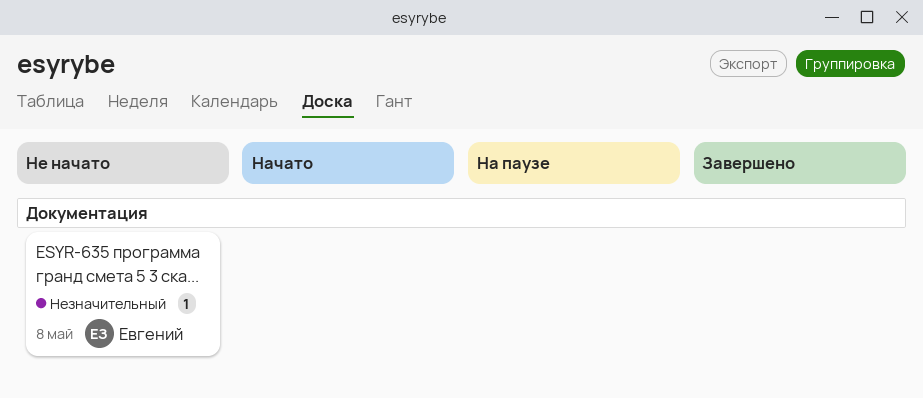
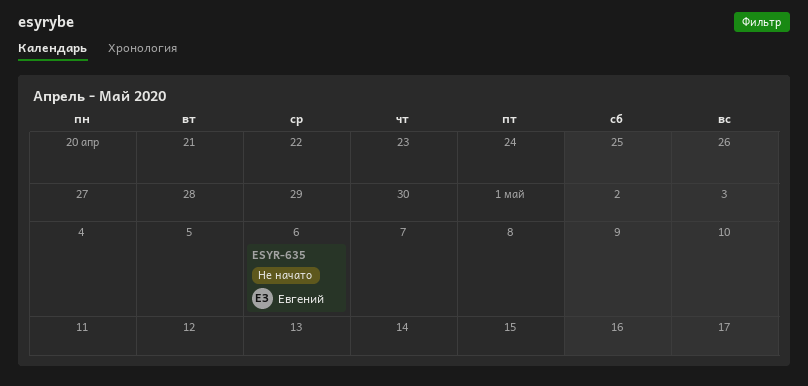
ESYR-635, due: May 8 -> May 6

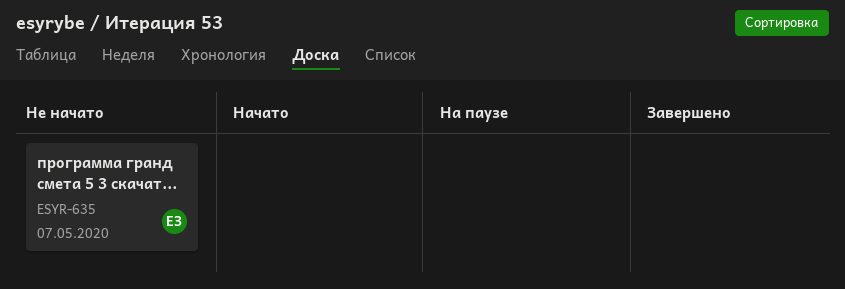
ESYR-635, due: May 6 -> May 7

